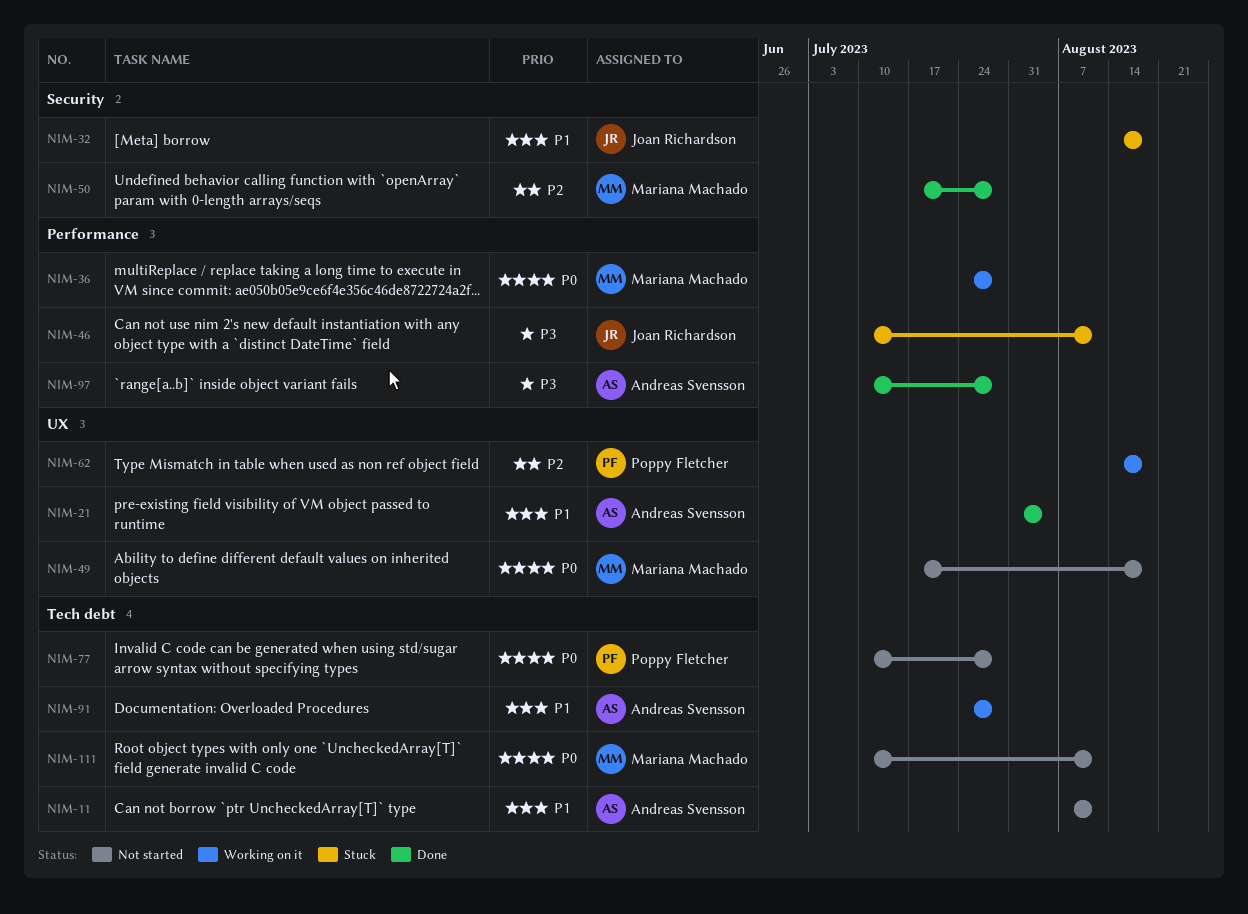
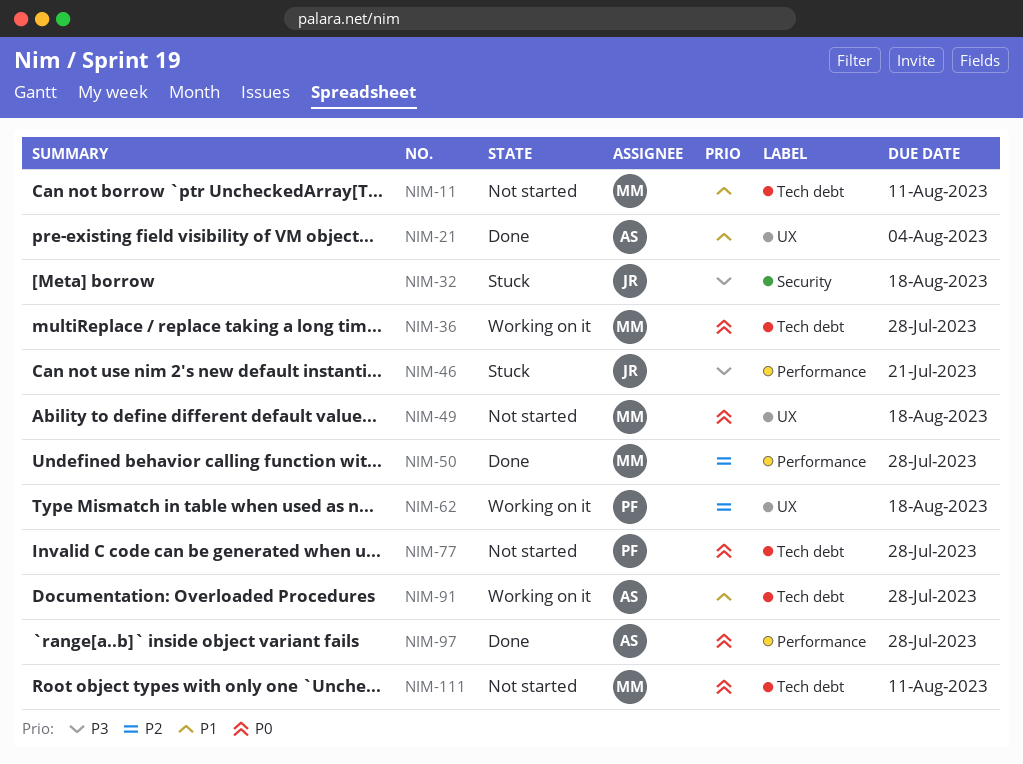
NIM-11, owner: Andreas Svensson -> Mariana Machado
NIM-32, priority: P1 -> P3
NIM-36, label: Performance -> Tech debt
NIM-46, due: Aug 11 -> Jul 21
NIM-50, label: Security -> Performance
NIM-97, priority: P3 -> P0

